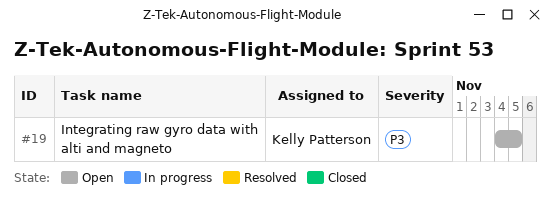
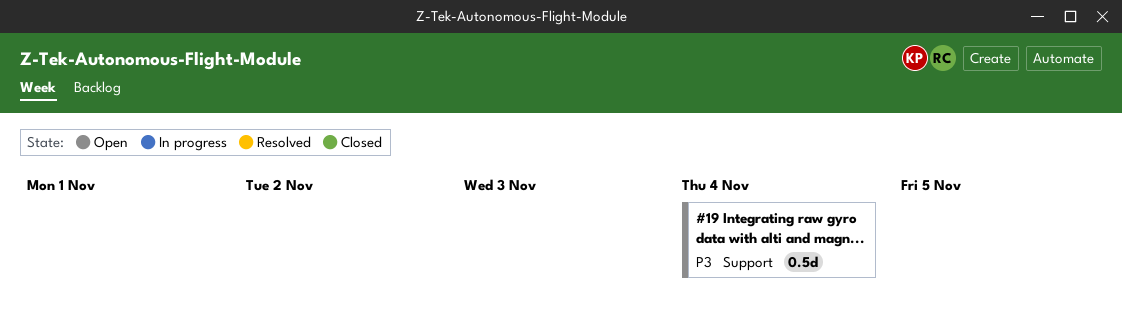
#19, due: Nov 5 -> Nov 4

